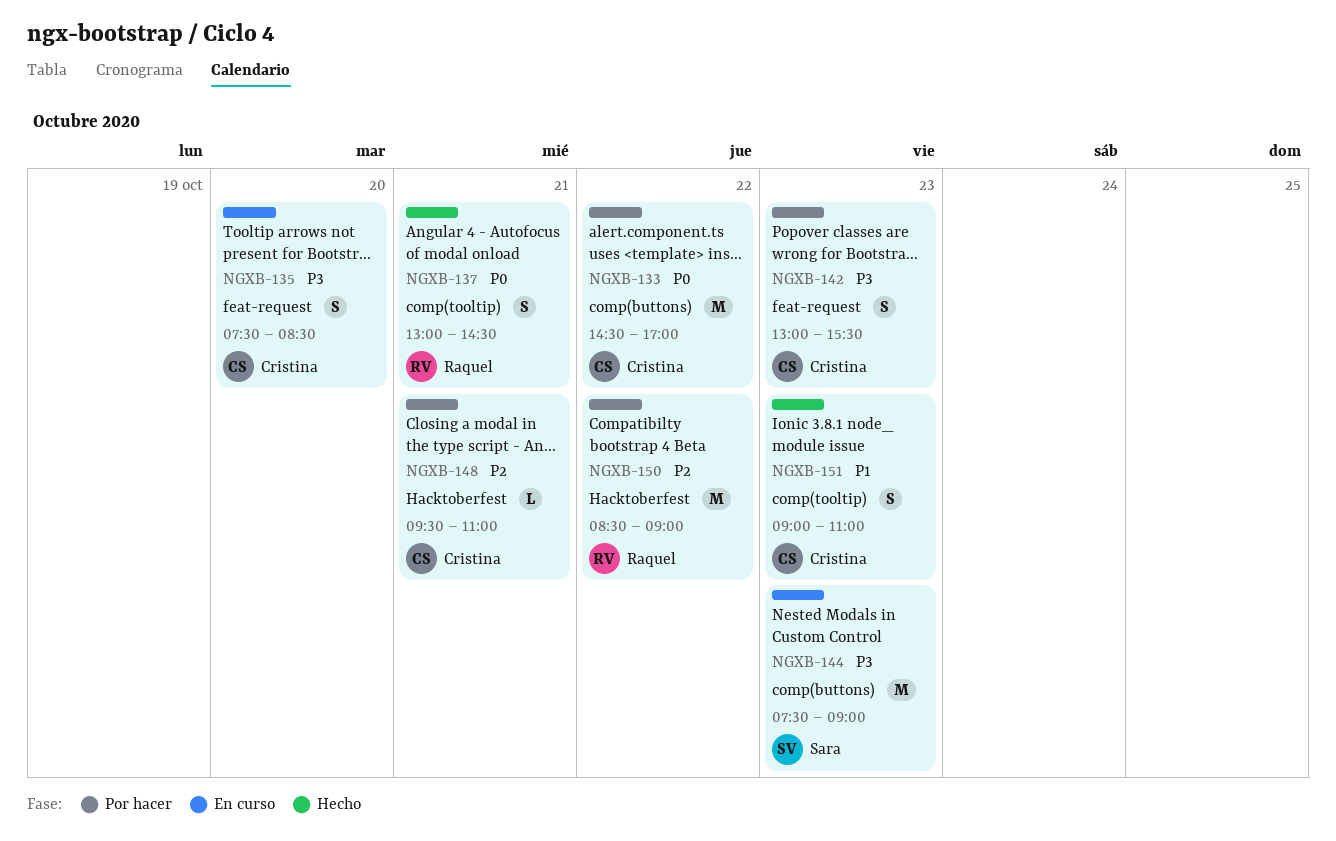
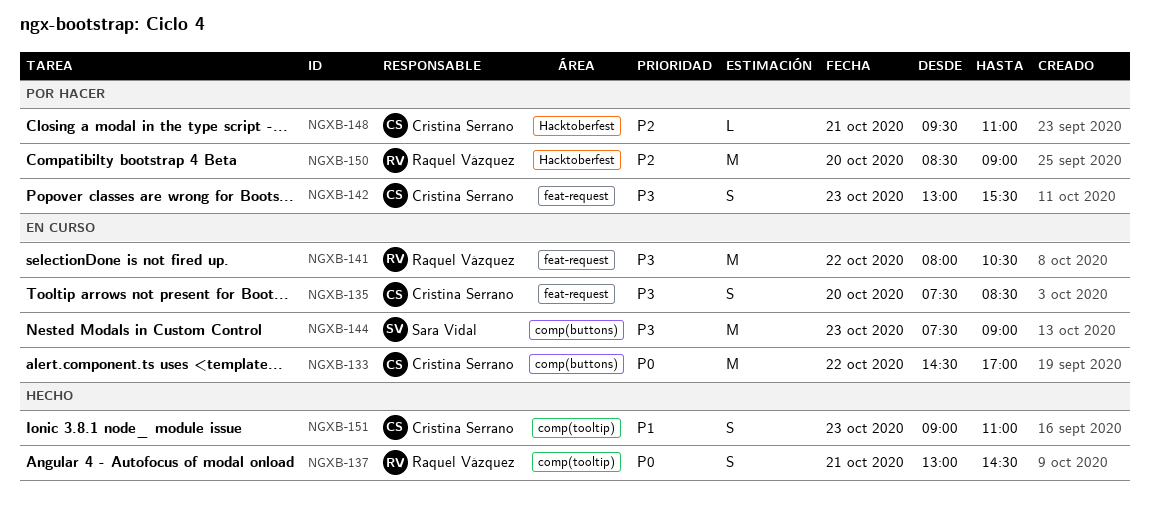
NGXB-133, status: Por hacer -> En curso
NGXB-141: none -> present
NGXB-150, day: Oct 22 -> Oct 20

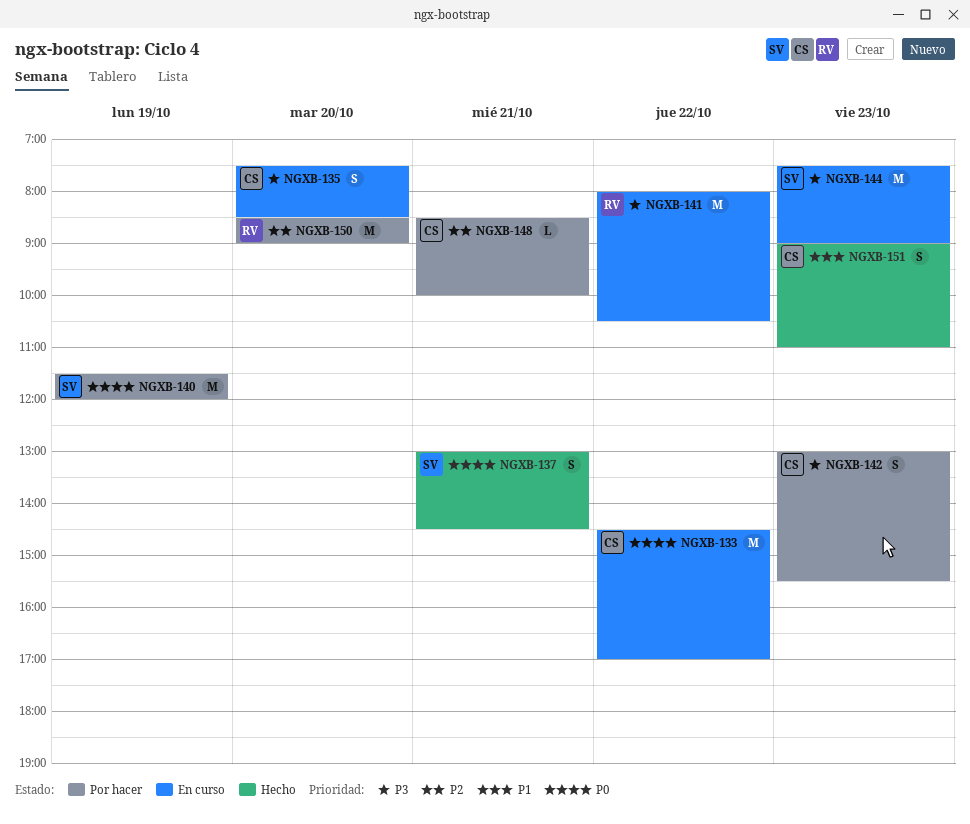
NGXB-137, owner: Raquel Vázquez -> Sara Vidal
NGXB-140: none -> present
NGXB-148, begins: 09:30 -> 08:30
NGXB-148, ends: 11:00 -> 10:00

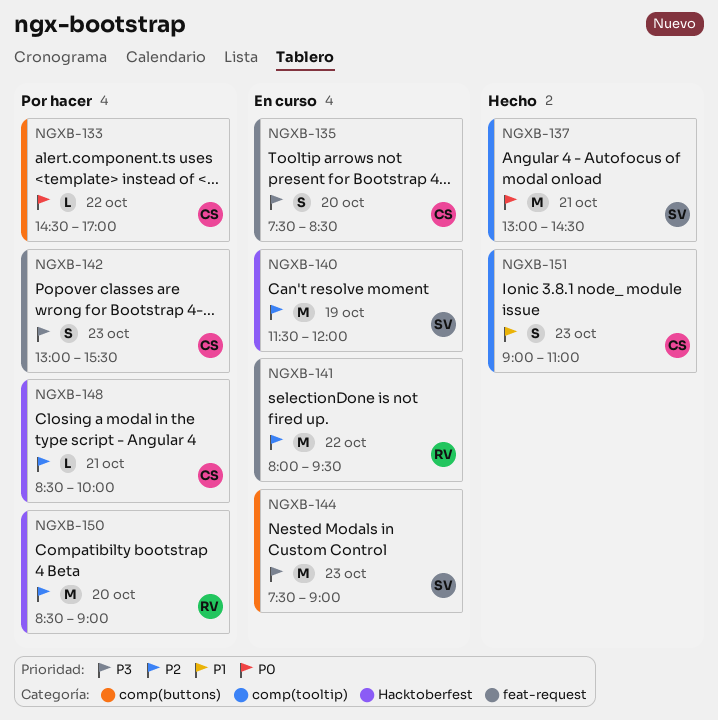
NGXB-133, status: En curso -> Por hacer
NGXB-133, estimate: M -> L
NGXB-137, estimate: S -> M
NGXB-140, status: Por hacer -> En curso
NGXB-140, priority: P0 -> P2
NGXB-141, priority: P3 -> P2
NGXB-141, ends: 10:30 -> 09:30

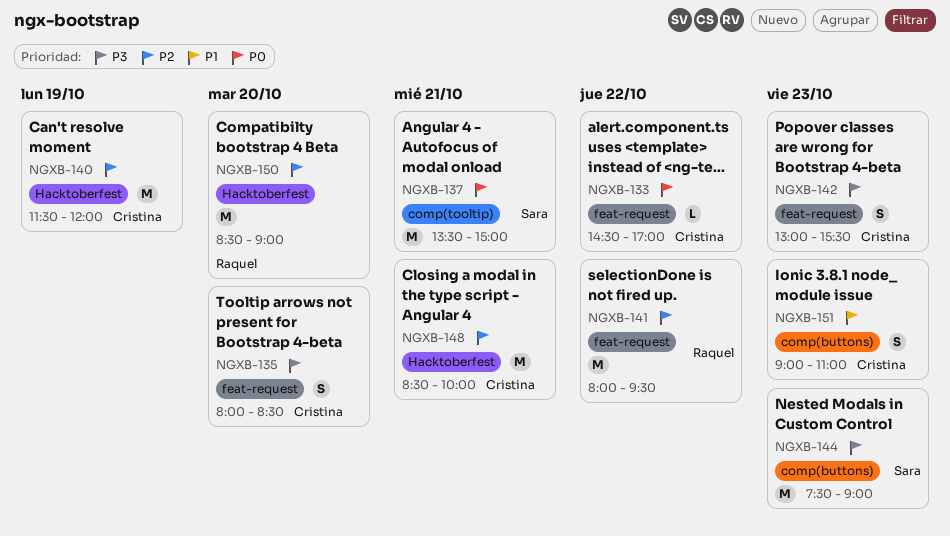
NGXB-133, label: comp(buttons) -> feat-request
NGXB-135, begins: 07:30 -> 08:00
NGXB-137, begins: 13:00 -> 13:30
NGXB-137, ends: 14:30 -> 15:00
NGXB-140, owner: Sara -> Cristina
NGXB-148, estimate: L -> M
NGXB-151, label: comp(tooltip) -> comp(buttons)

